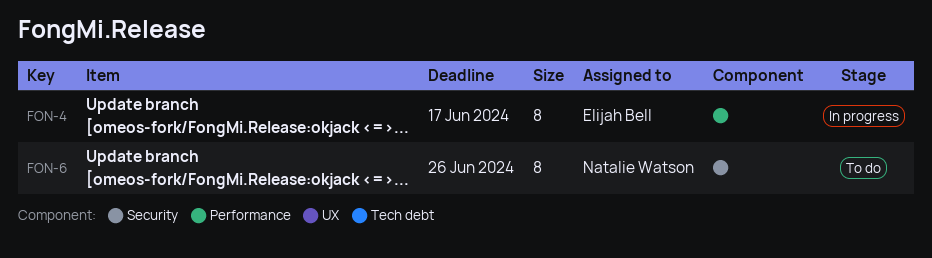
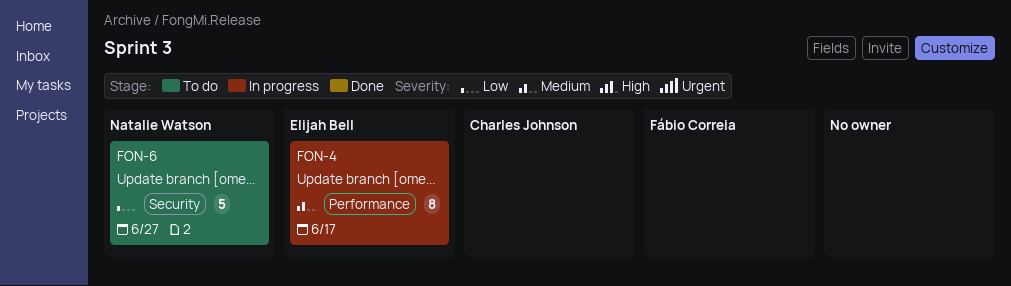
FON-6, estimate: 8 -> 5
FON-6, due: Jun 26 -> Jun 27

